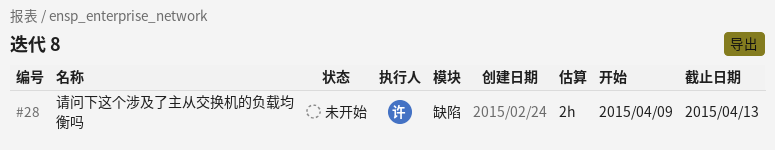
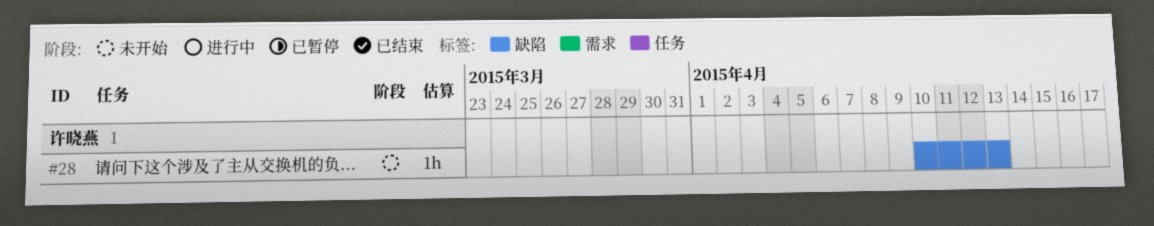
#28, estimate: 2h -> 1h
#28, start: Apr 9 -> Apr 10

